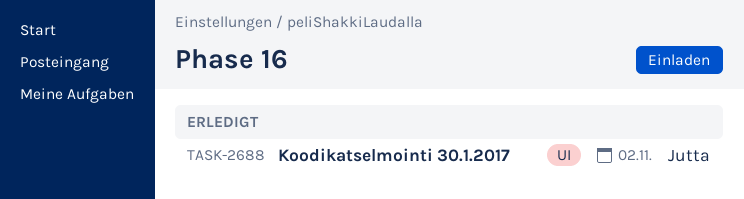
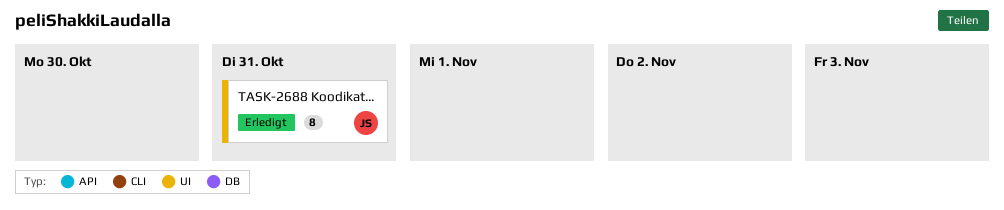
TASK-2688, due: Nov 2 -> Oct 31

